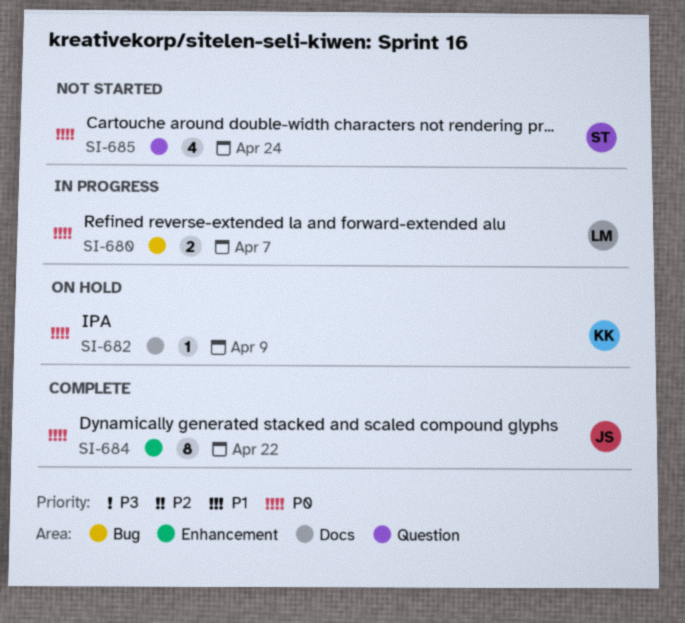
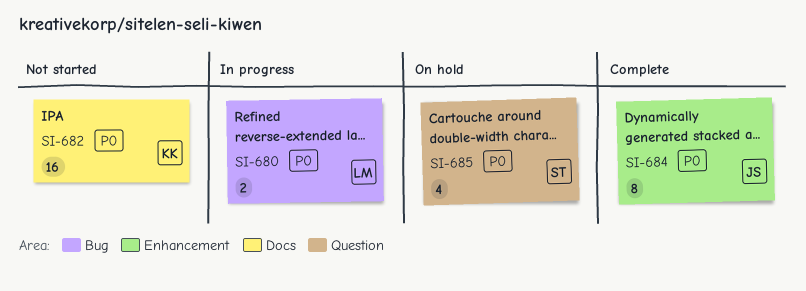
SI-682, status: On hold -> Not started
SI-682, estimate: 1 -> 16
SI-685, status: Not started -> On hold

